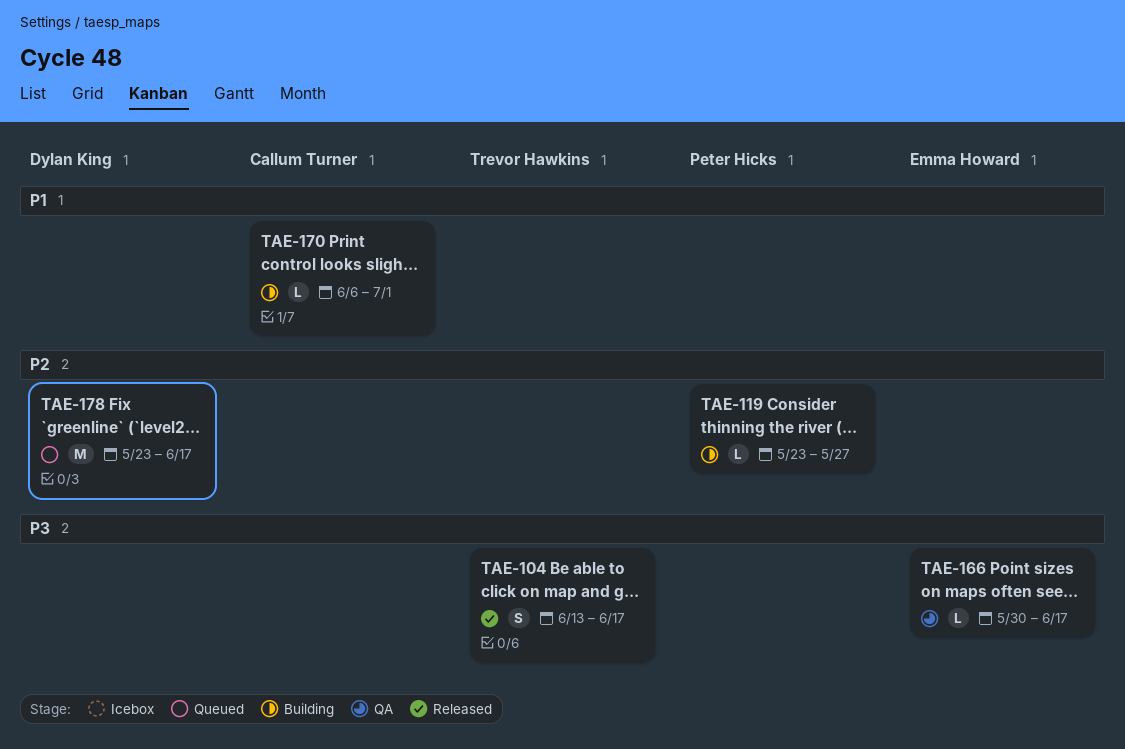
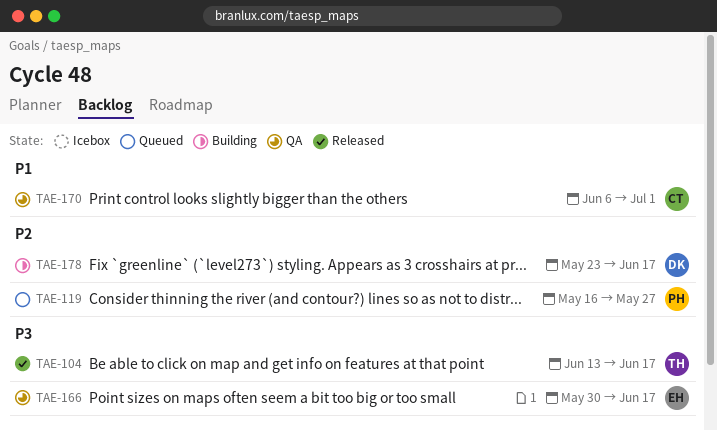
TAE-119, status: Building -> Queued
TAE-119, start: May 23 -> May 16
TAE-170, status: Building -> QA
TAE-178, status: Queued -> Building

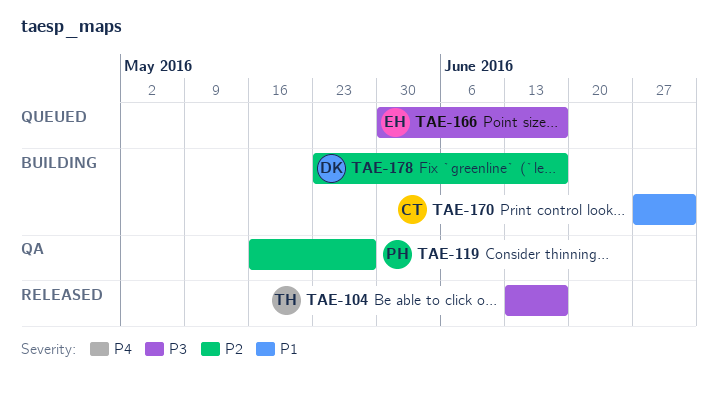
TAE-119, status: Queued -> QA
TAE-166, status: QA -> Queued
TAE-170, status: QA -> Building
TAE-170, start: Jun 6 -> Jun 27

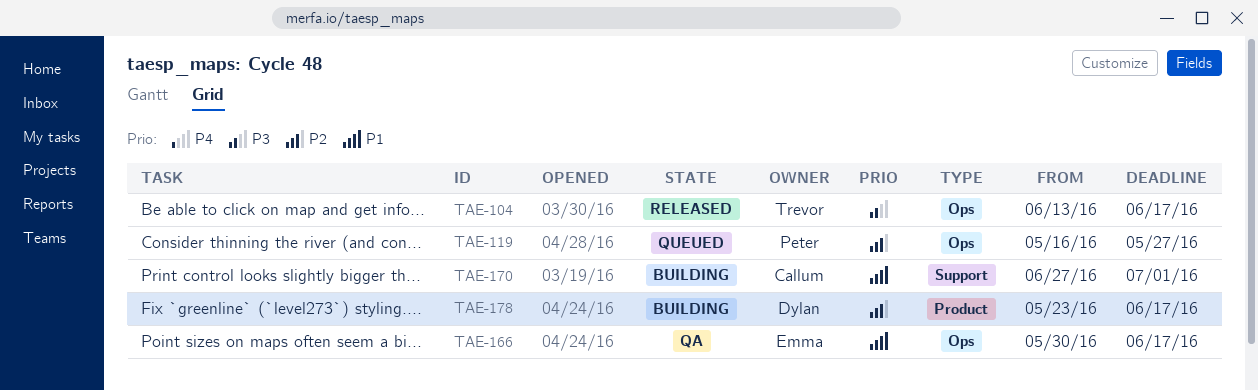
TAE-119, status: QA -> Queued
TAE-166, status: Queued -> QA
TAE-166, priority: P3 -> P1

